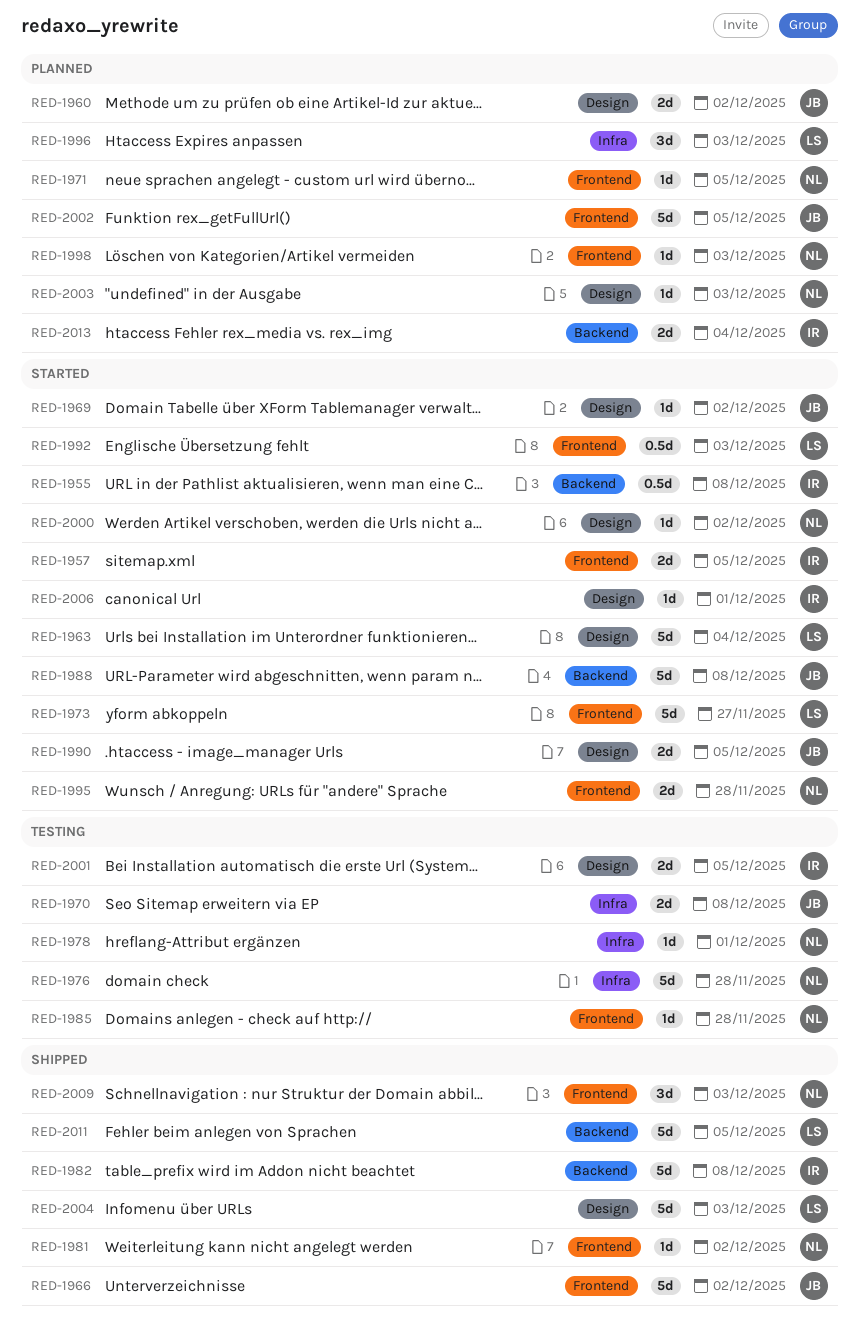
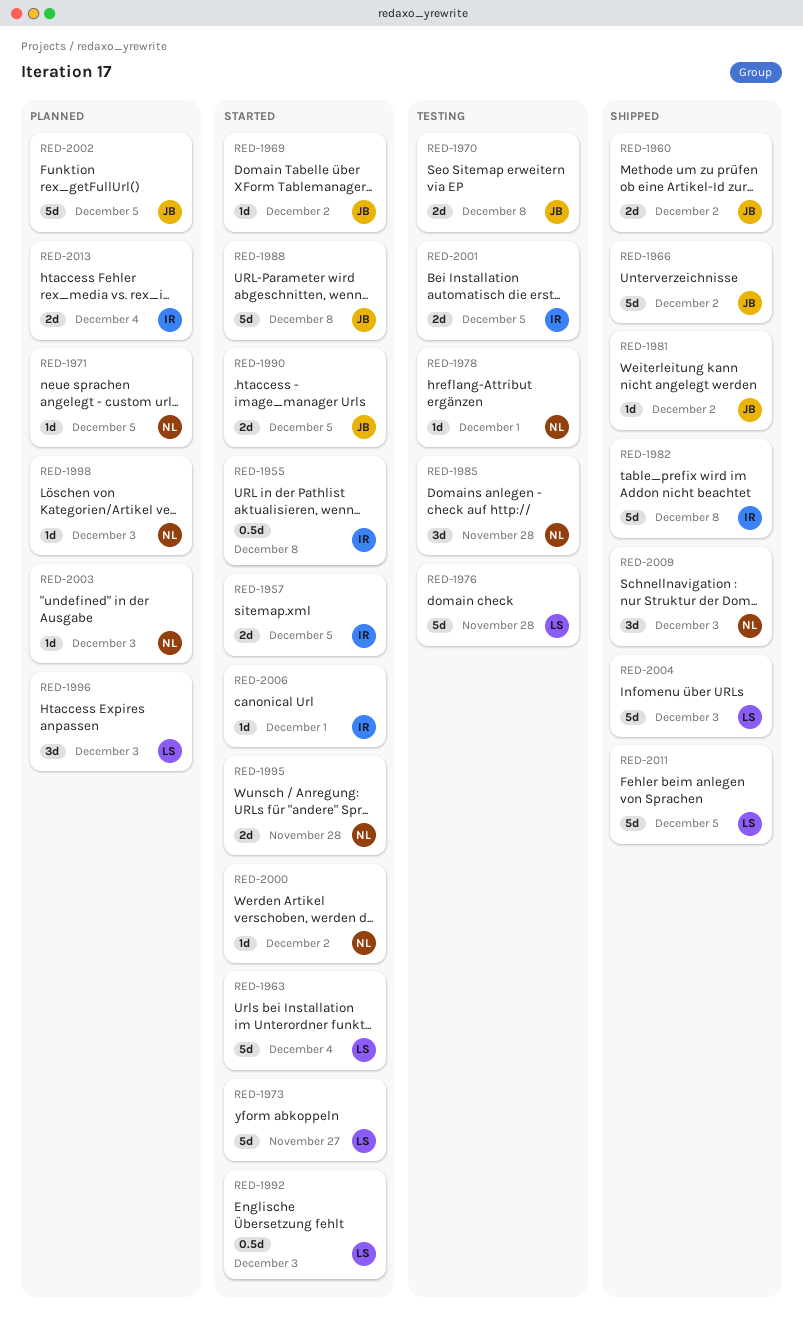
RED-1960, status: Planned -> Shipped
RED-1976, owner: NL -> LS
RED-1981, owner: NL -> JB
RED-1985, estimate: 1d -> 3d

